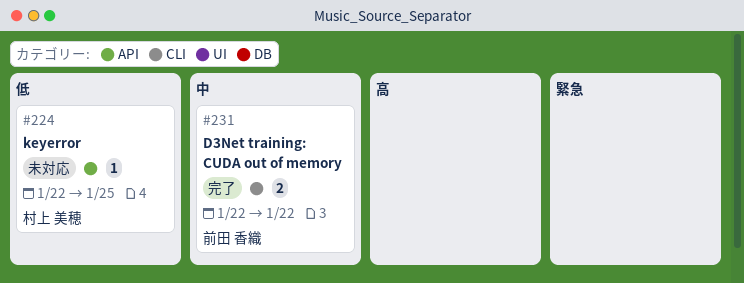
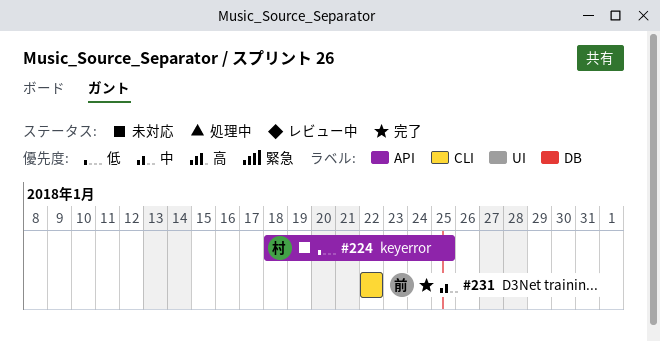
#224, start: Jan 22 -> Jan 18

